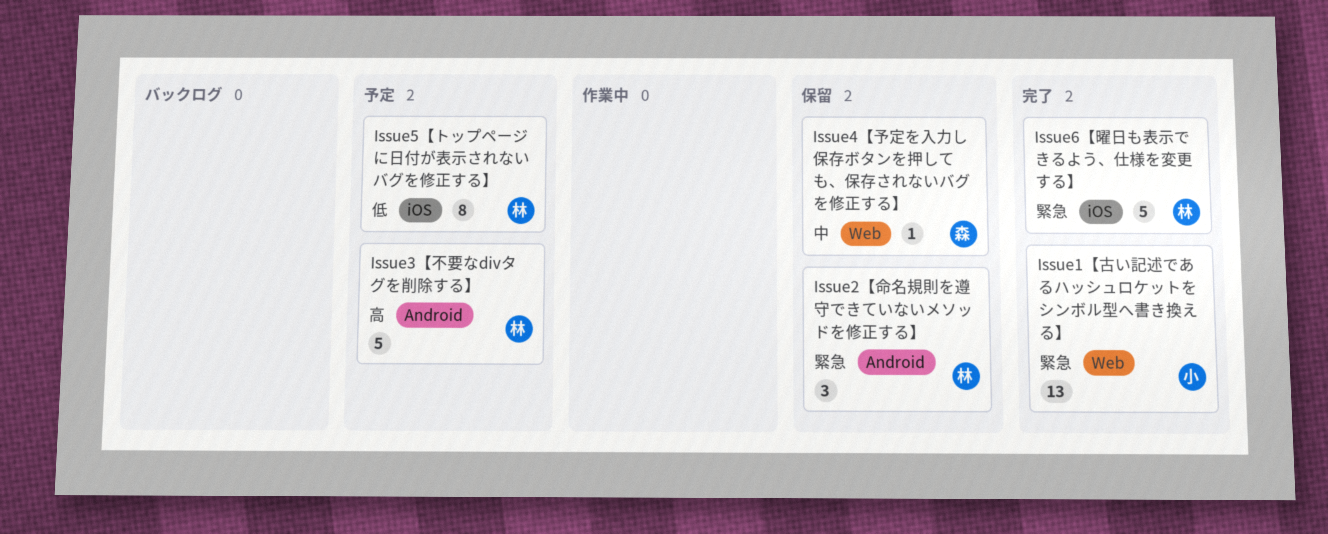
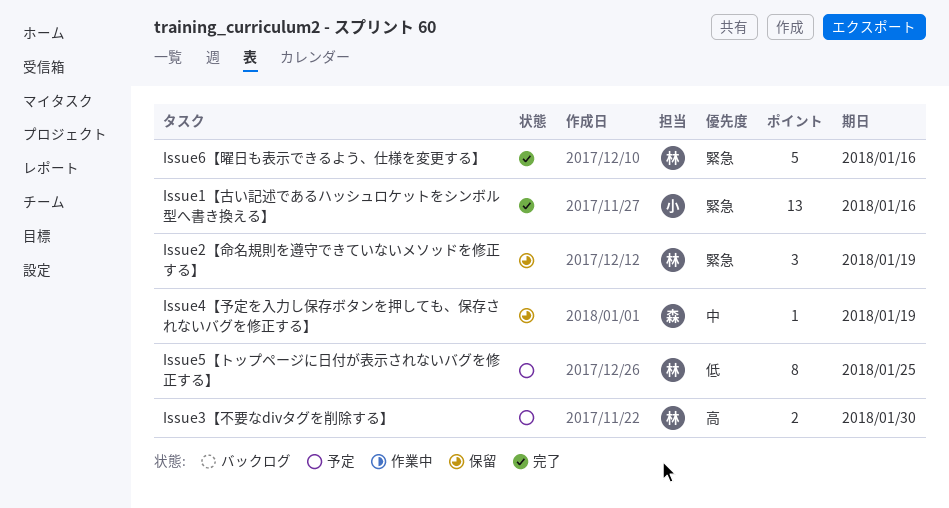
Issue3【不要なdivタグを削除する】, estimate: 5 -> 2

